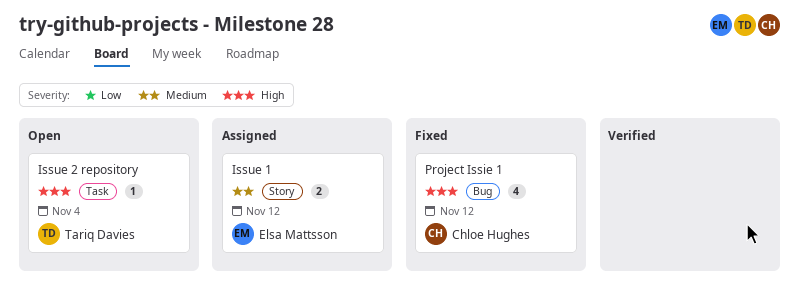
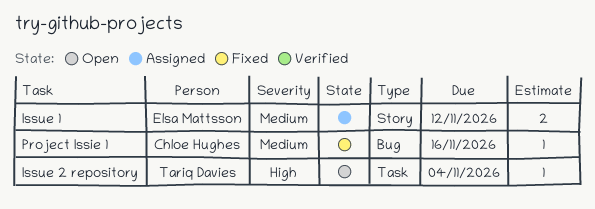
Project Issie 1, priority: High -> Medium
Project Issie 1, estimate: 4 -> 1
Project Issie 1, due: Nov 12 -> Nov 16

